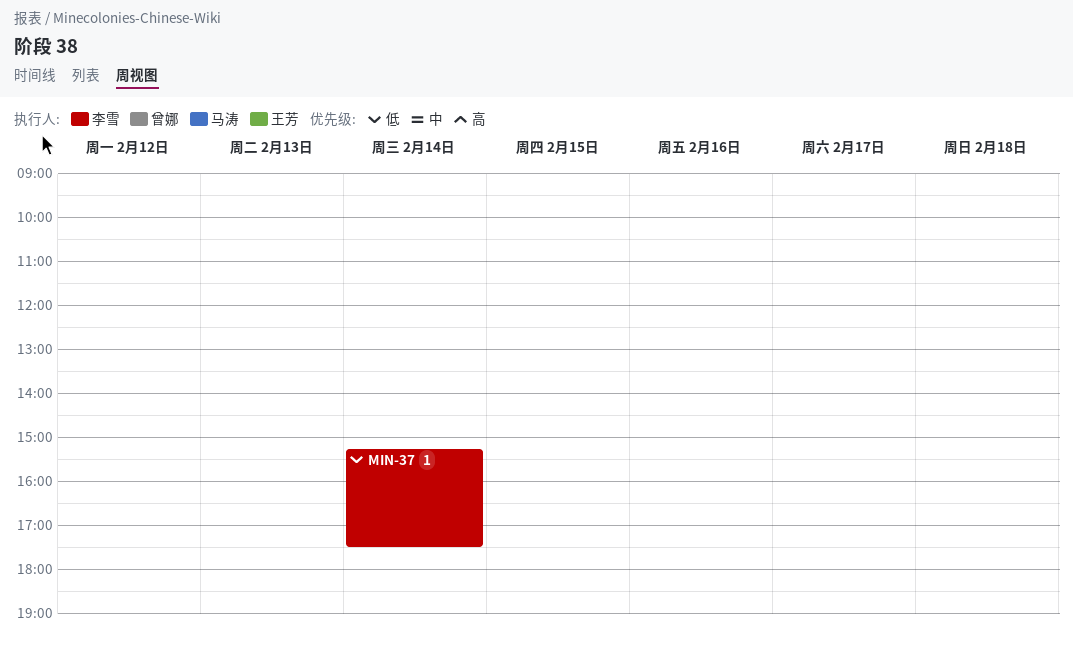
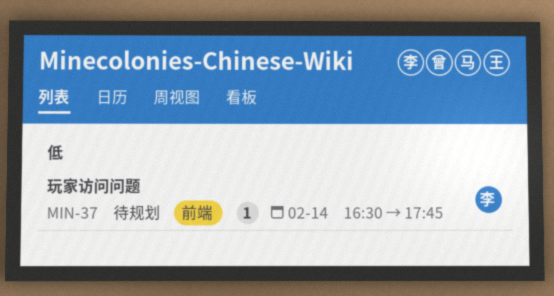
MIN-37, begins: 15:15 -> 16:30
MIN-37, ends: 17:30 -> 17:45

